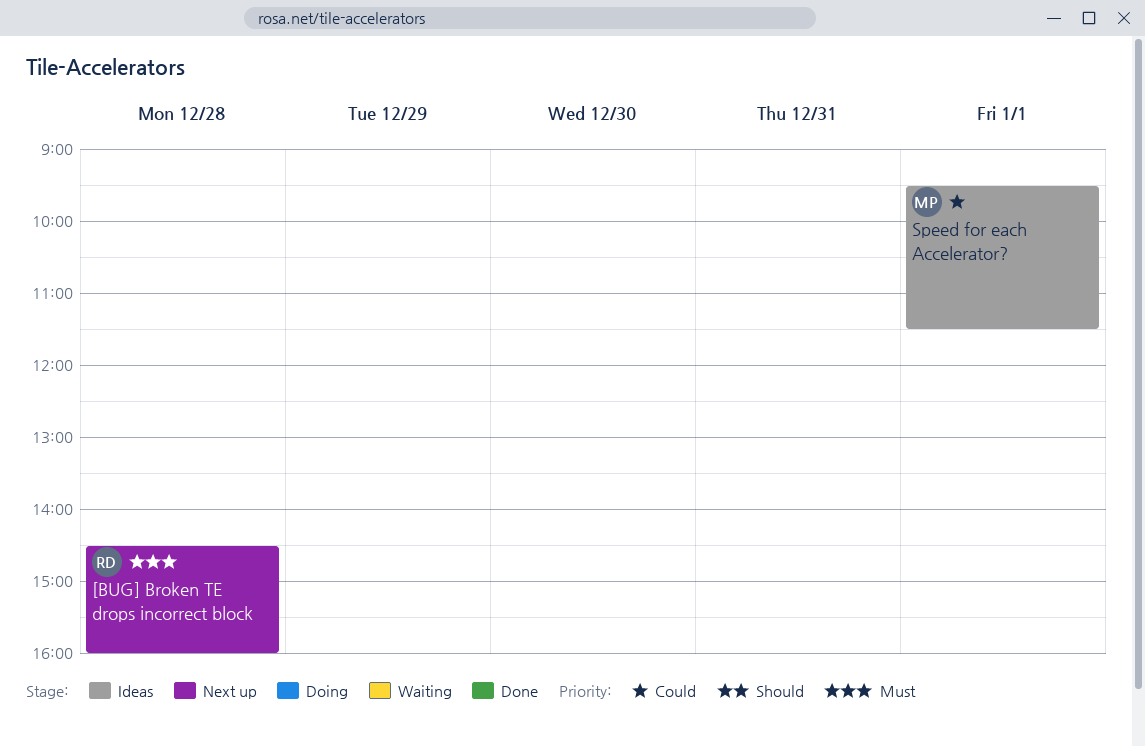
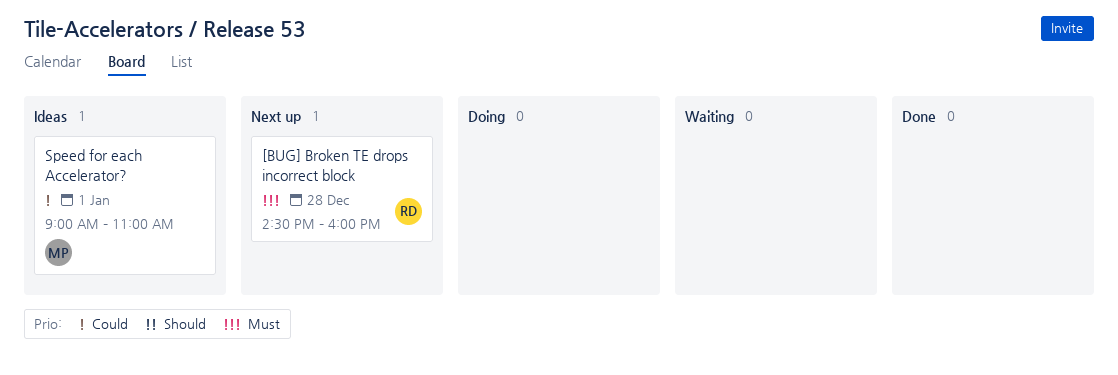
Speed for each Accelerator?, begins: 09:30 -> 09:00
Speed for each Accelerator?, ends: 11:30 -> 11:00

